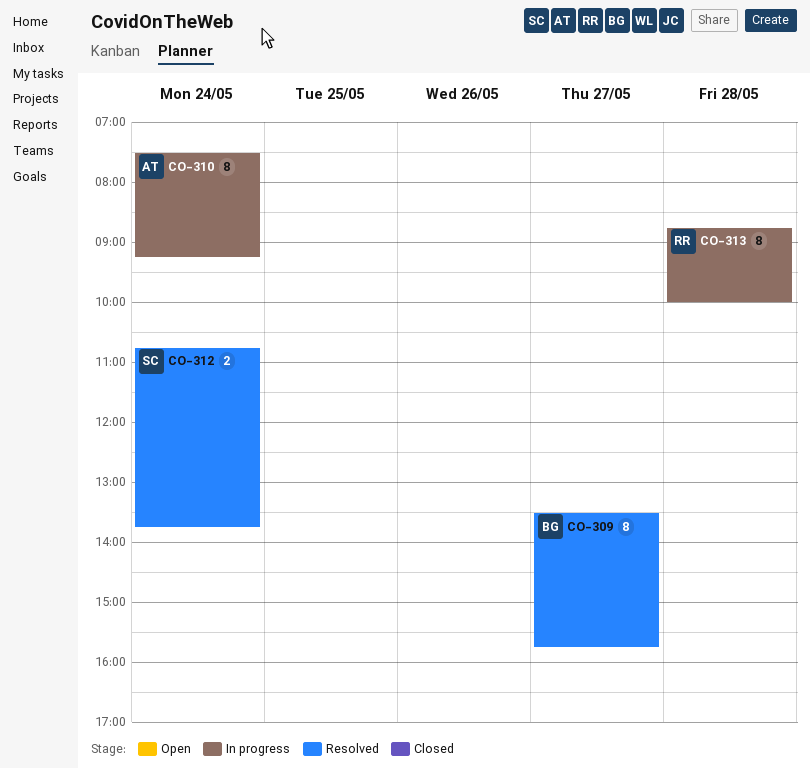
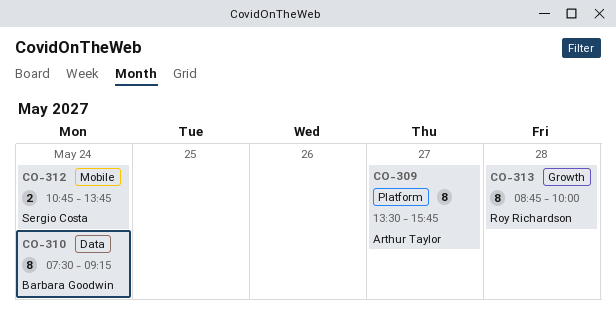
CO-309, owner: Barbara Goodwin -> Arthur Taylor
CO-310, owner: Arthur Taylor -> Barbara Goodwin

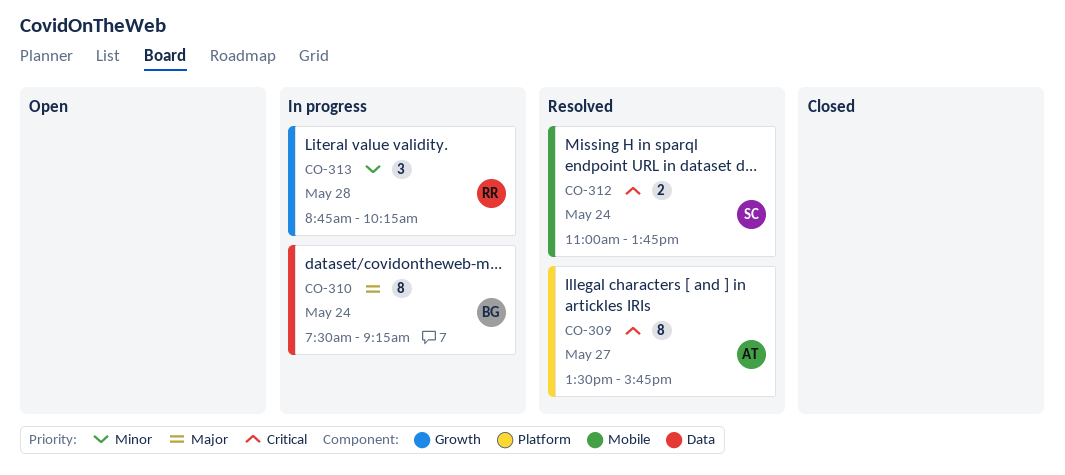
CO-312, begins: 10:45 -> 11:00
CO-313, estimate: 8 -> 3
CO-313, ends: 10:00 -> 10:15

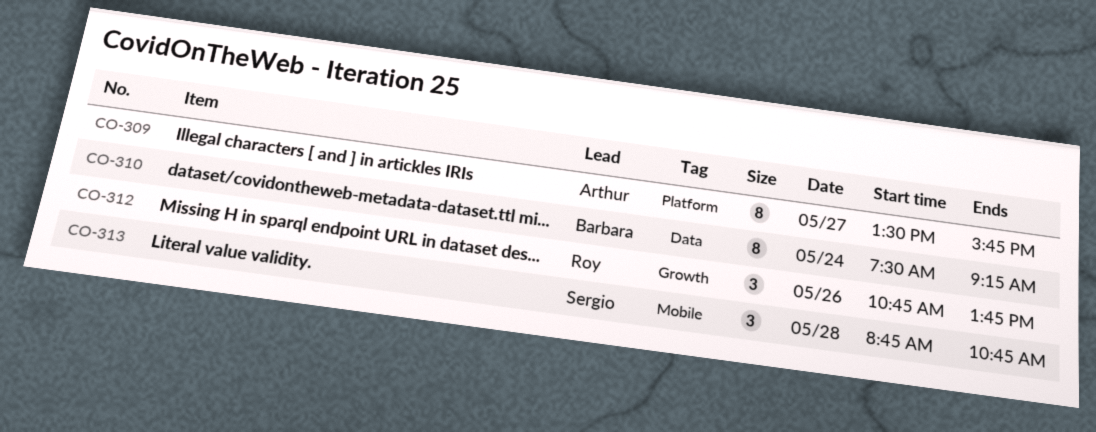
CO-312, owner: Sergio -> Roy
CO-312, label: Mobile -> Growth
CO-312, estimate: 2 -> 3
CO-312, day: May 24 -> May 26
CO-312, begins: 11:00 -> 10:45
CO-313, owner: Roy -> Sergio
CO-313, label: Growth -> Mobile
CO-313, ends: 10:15 -> 10:45

